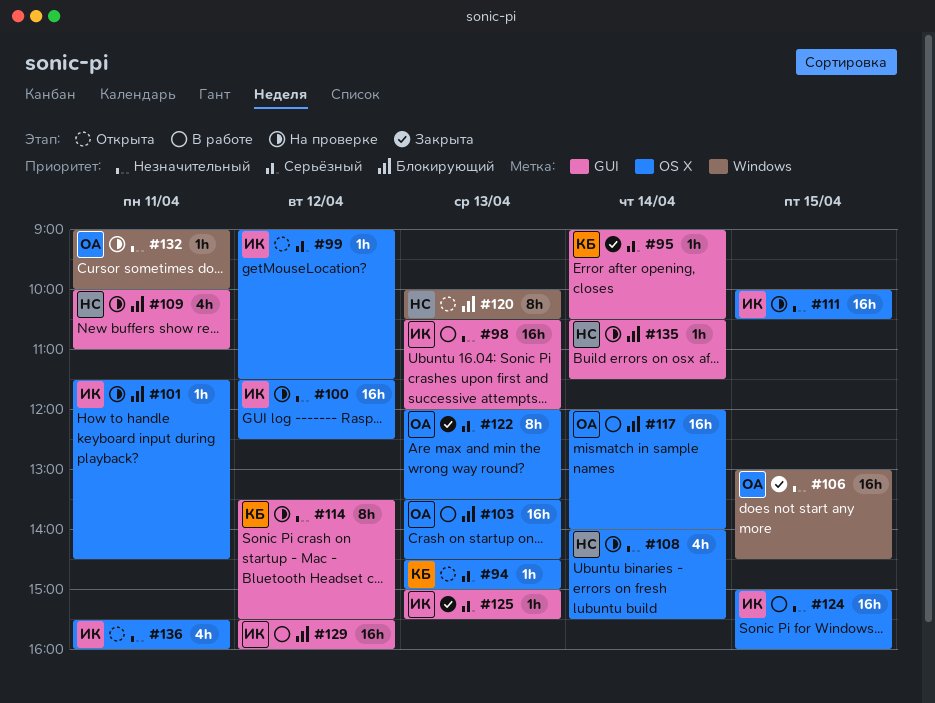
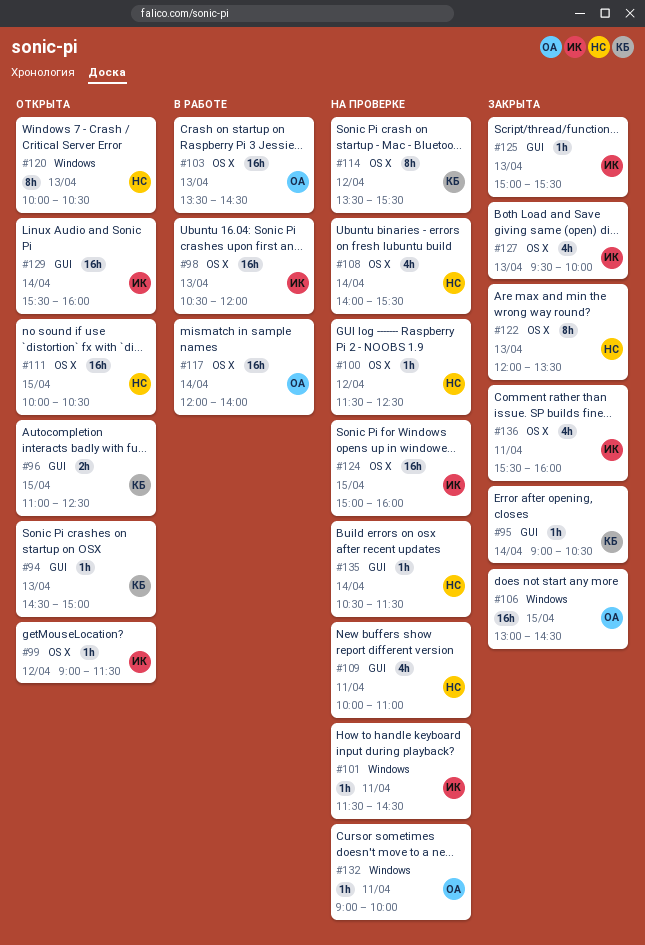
#94, label: OS X -> GUI
#96: none -> present
#98, label: GUI -> OS X
#100, owner: ИК -> НС
#100, estimate: 16h -> 1h
#101, label: OS X -> Windows
#111, status: На проверке -> Открыта
#111, owner: ИК -> НС
#114, label: GUI -> OS X
#122, owner: ОА -> НС
#124, status: В работе -> На проверке
#127: none -> present
#129, status: В работе -> Открыта
#129, day: Apr 12 -> Apr 14
#136, status: Открыта -> Закрыта

